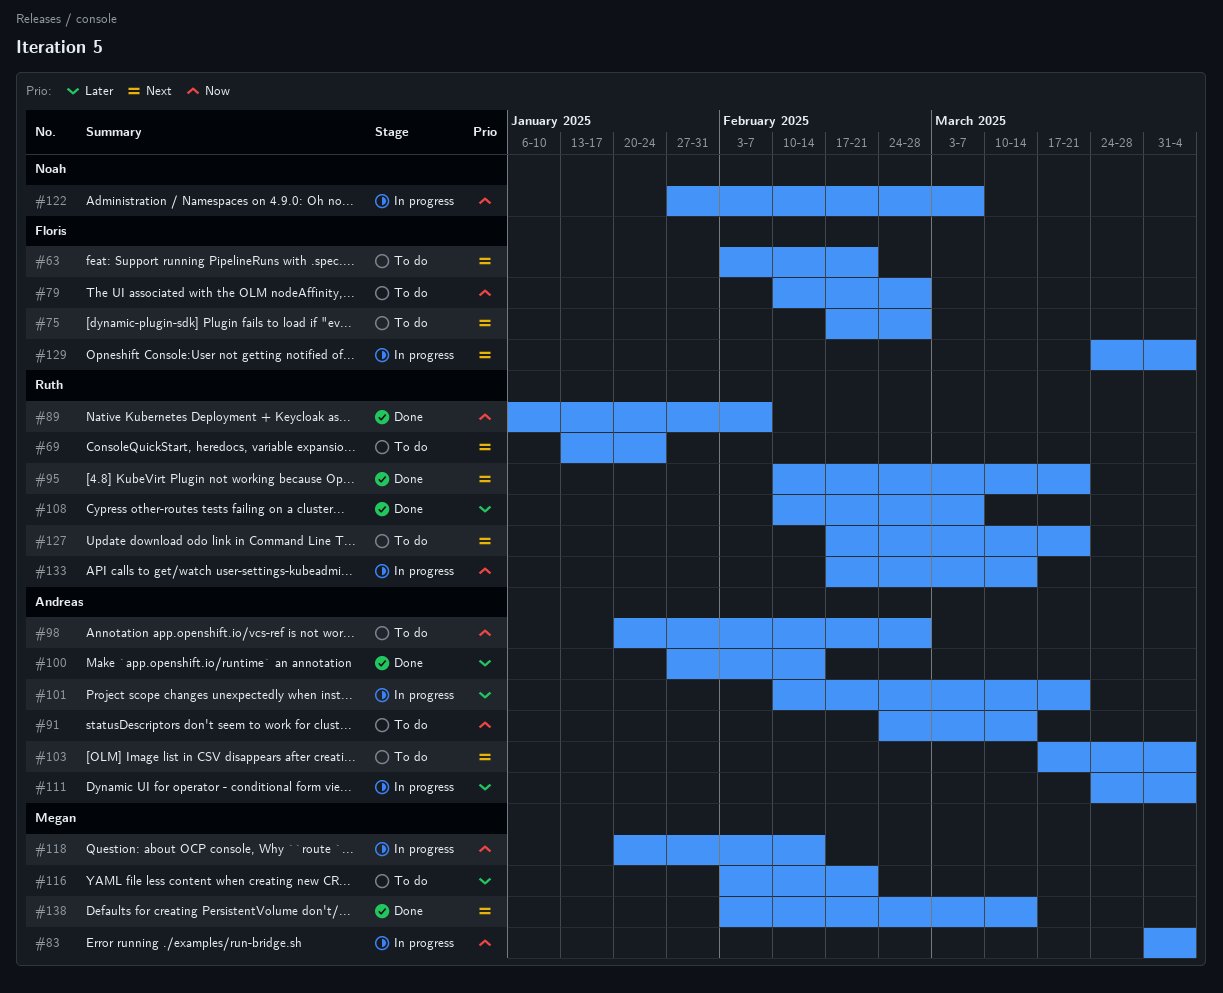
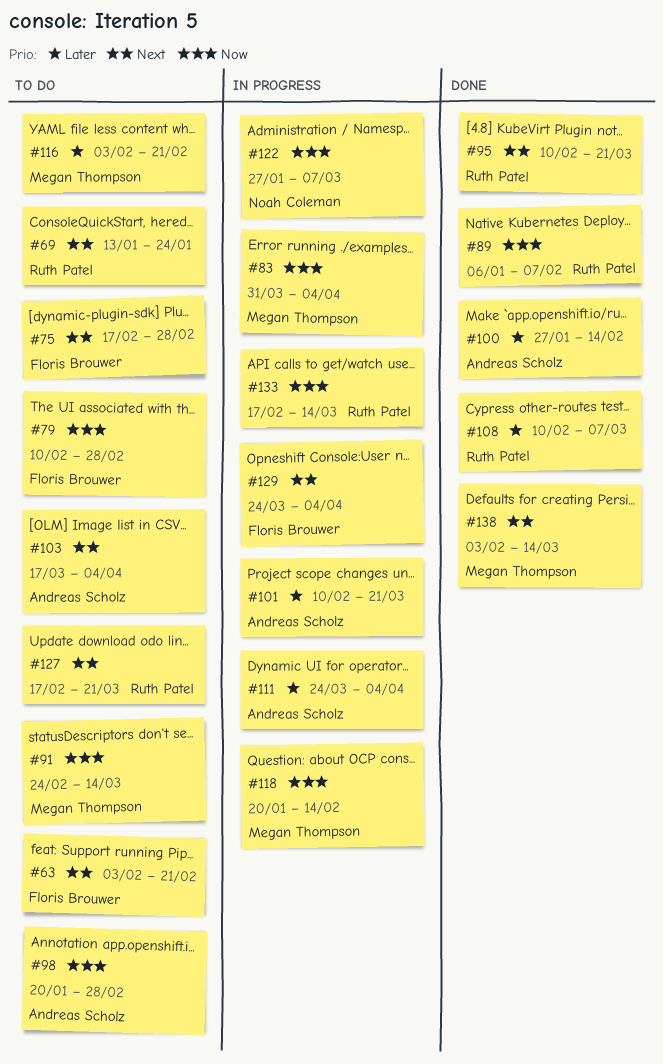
#91, owner: Andreas Scholz -> Megan Thompson

